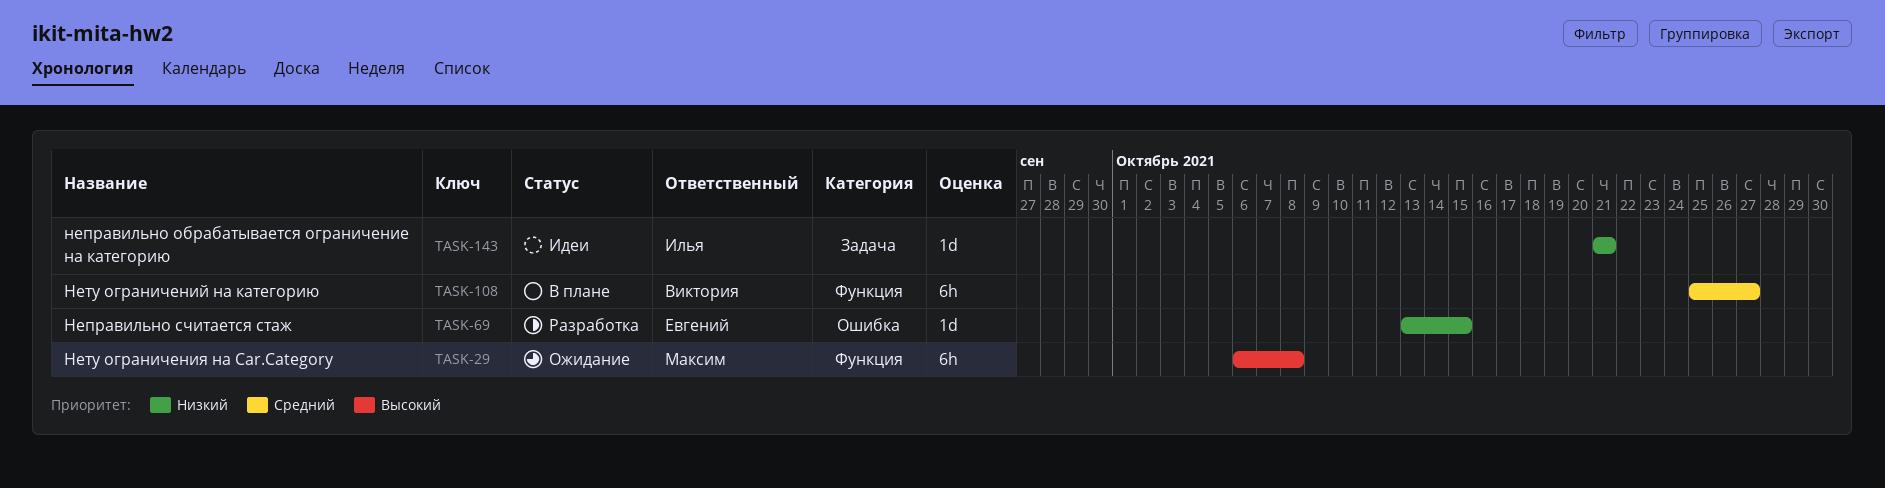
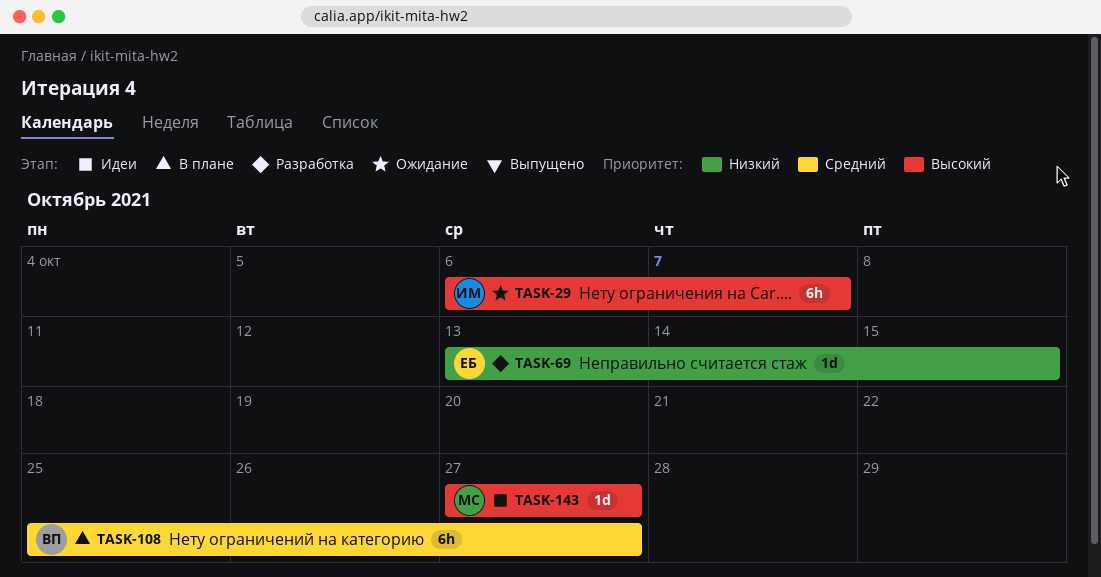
TASK-29, owner: Максим -> Илья
TASK-29, due: Oct 8 -> Oct 7
TASK-143, owner: Илья -> Максим
TASK-143, priority: Низкий -> Высокий
TASK-143, start: Oct 21 -> Oct 27
TASK-143, due: Oct 21 -> Oct 27

